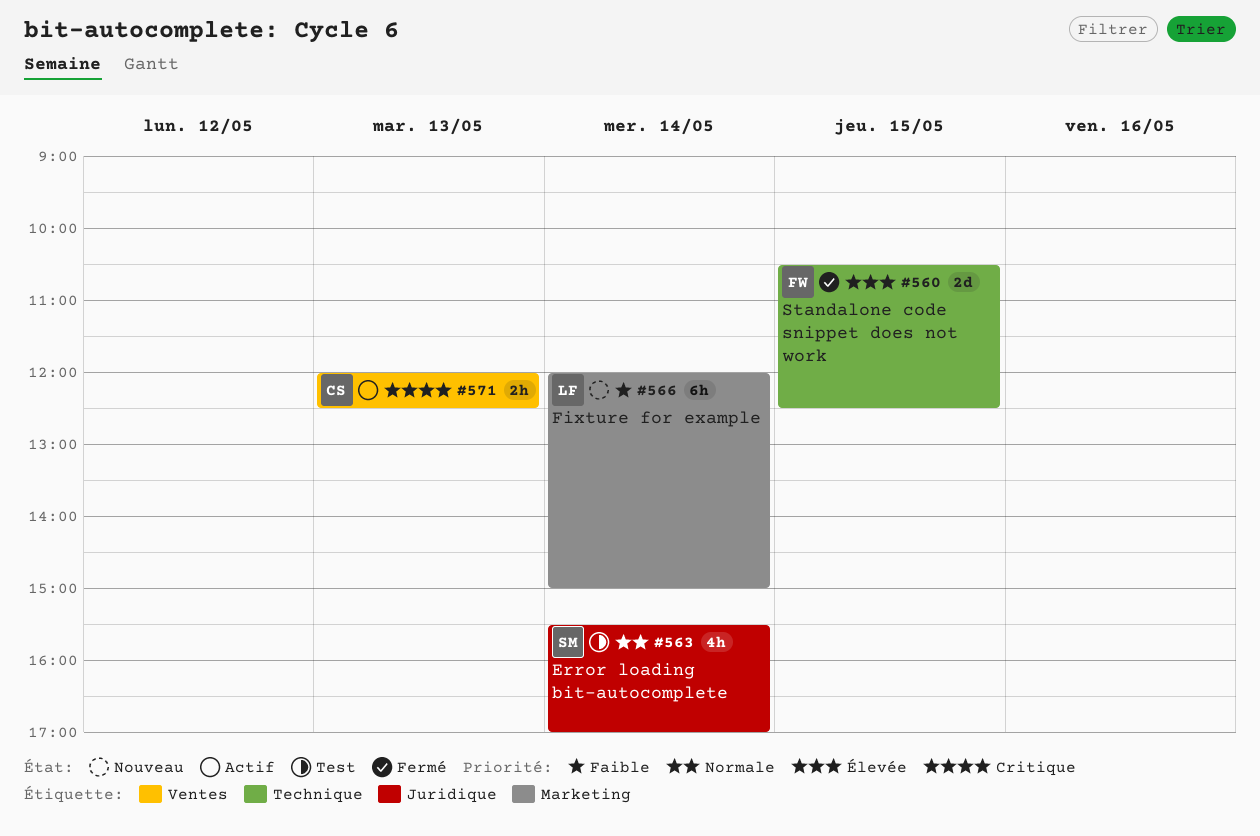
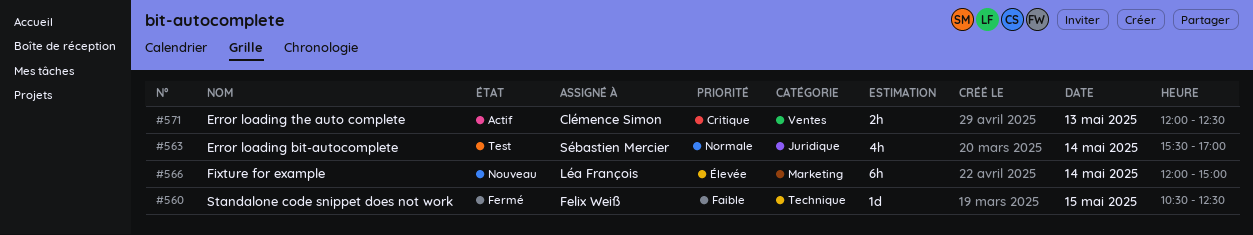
#560, priority: Élevée -> Faible
#560, estimate: 2d -> 1d
#566, priority: Faible -> Élevée

